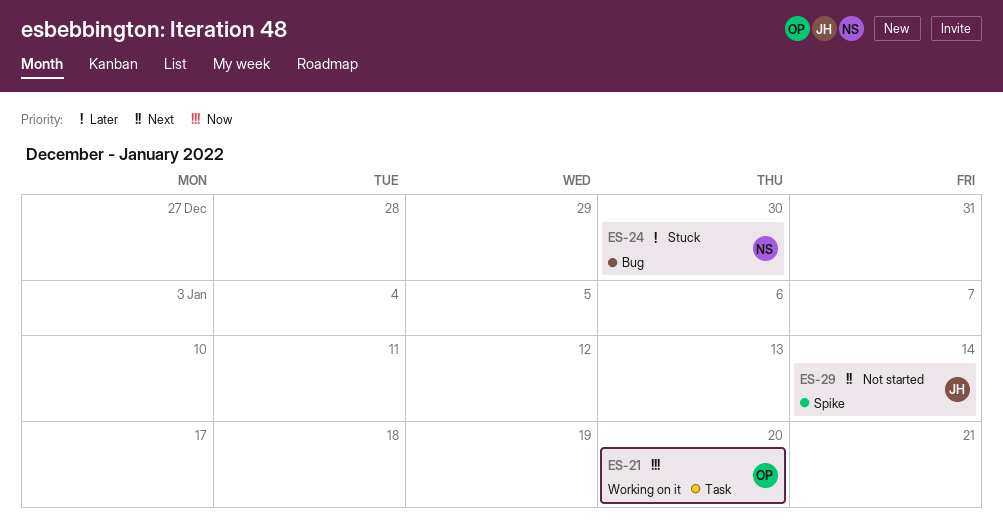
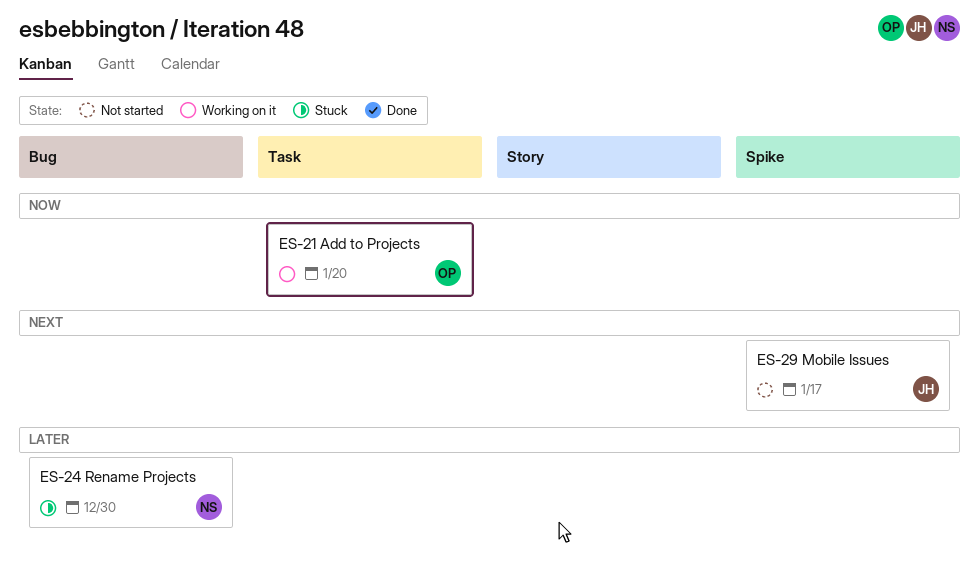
ES-29, due: Jan 14 -> Jan 17

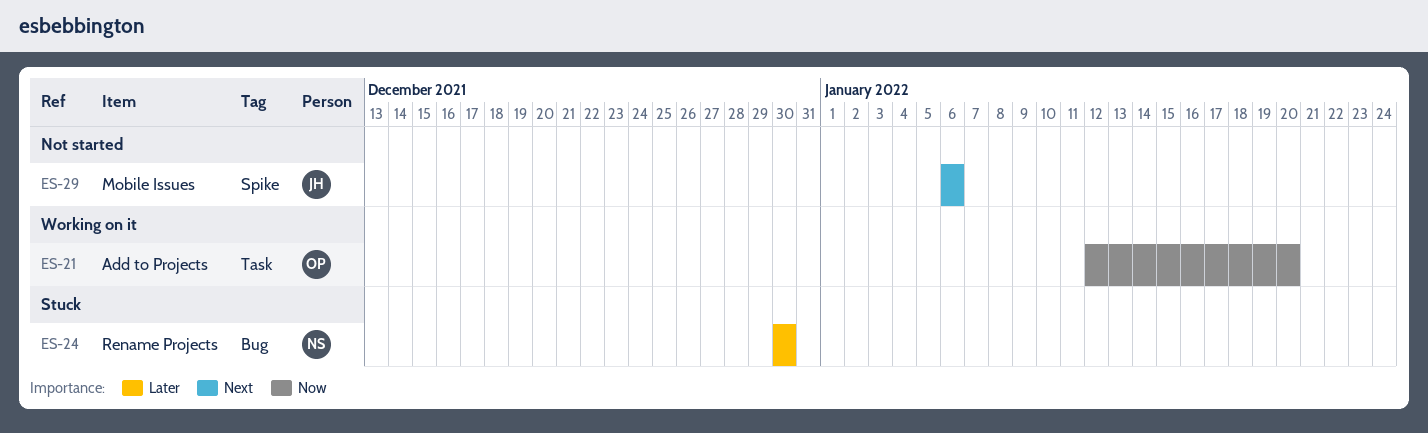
ES-29, due: Jan 17 -> Jan 6

